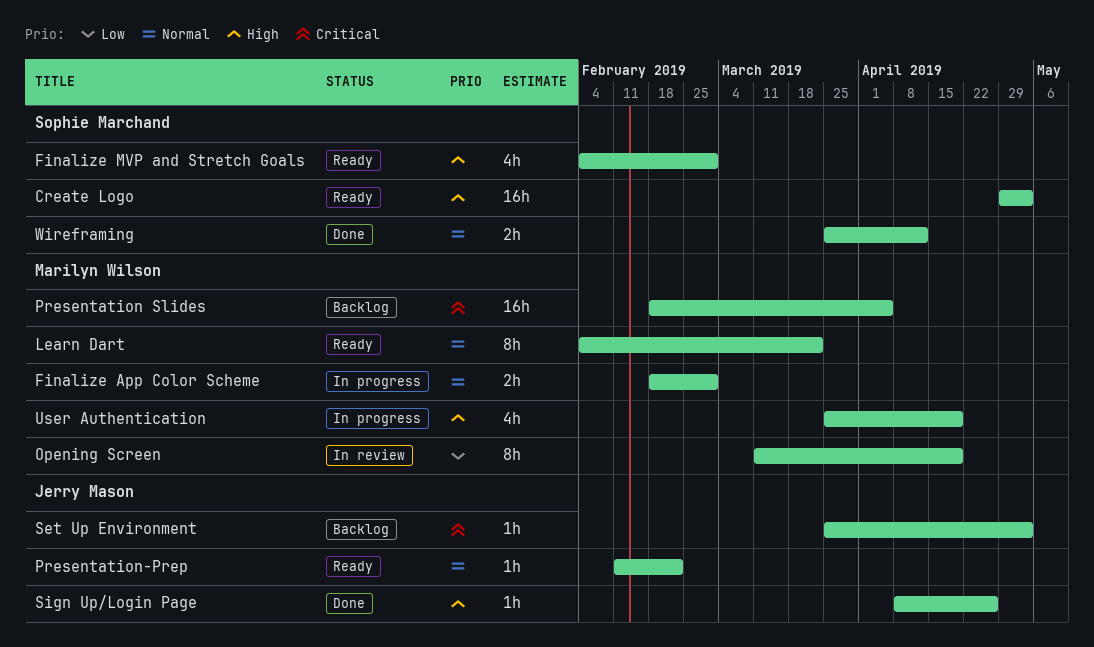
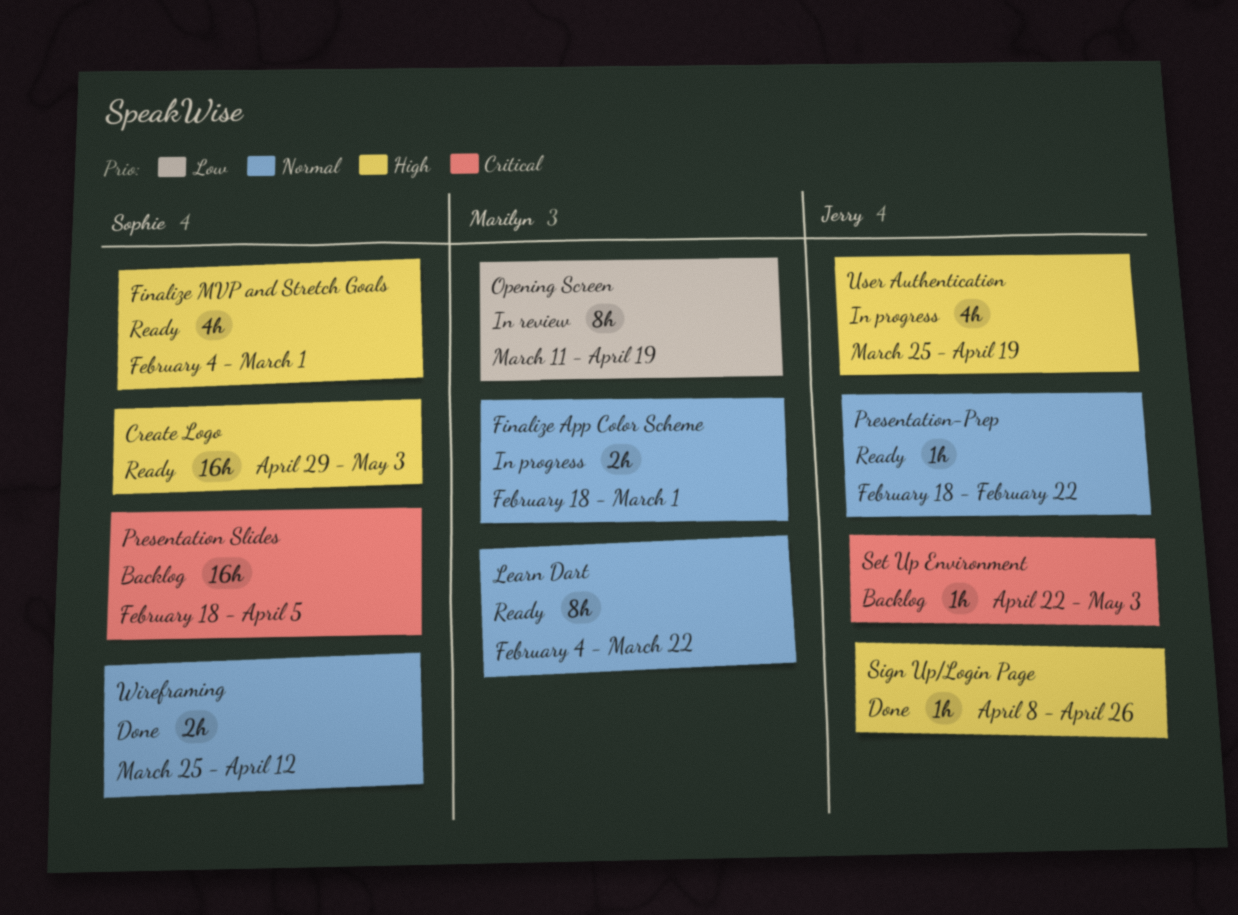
Presentation Slides, owner: Marilyn Wilson -> Sophie Marchand
Presentation-Prep, start: Feb 11 -> Feb 18
Set Up Environment, start: Mar 25 -> Apr 22
User Authentication, owner: Marilyn Wilson -> Jerry Mason

